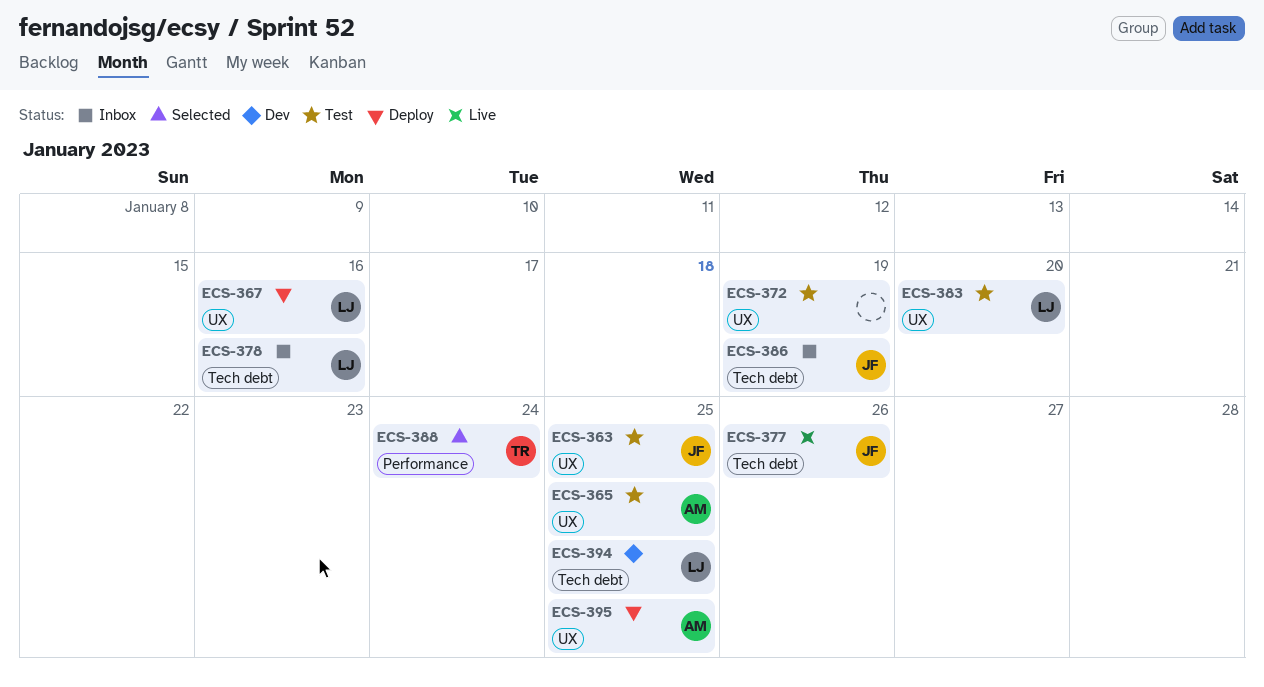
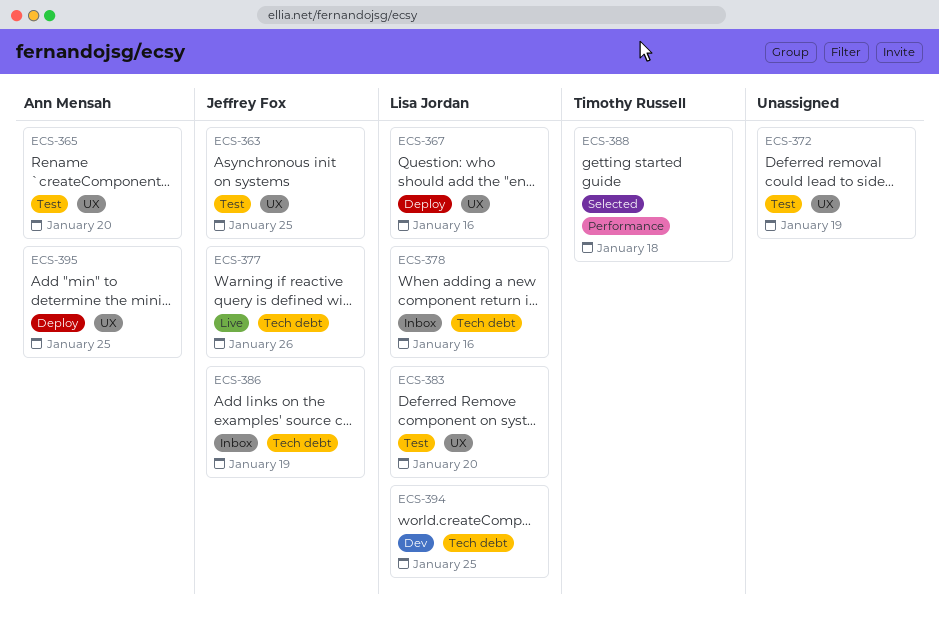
ECS-365, due: Jan 25 -> Jan 20
ECS-388, due: Jan 24 -> Jan 18

